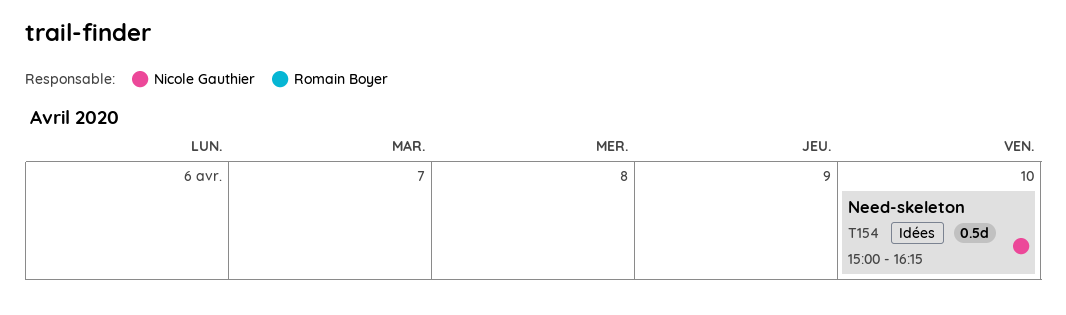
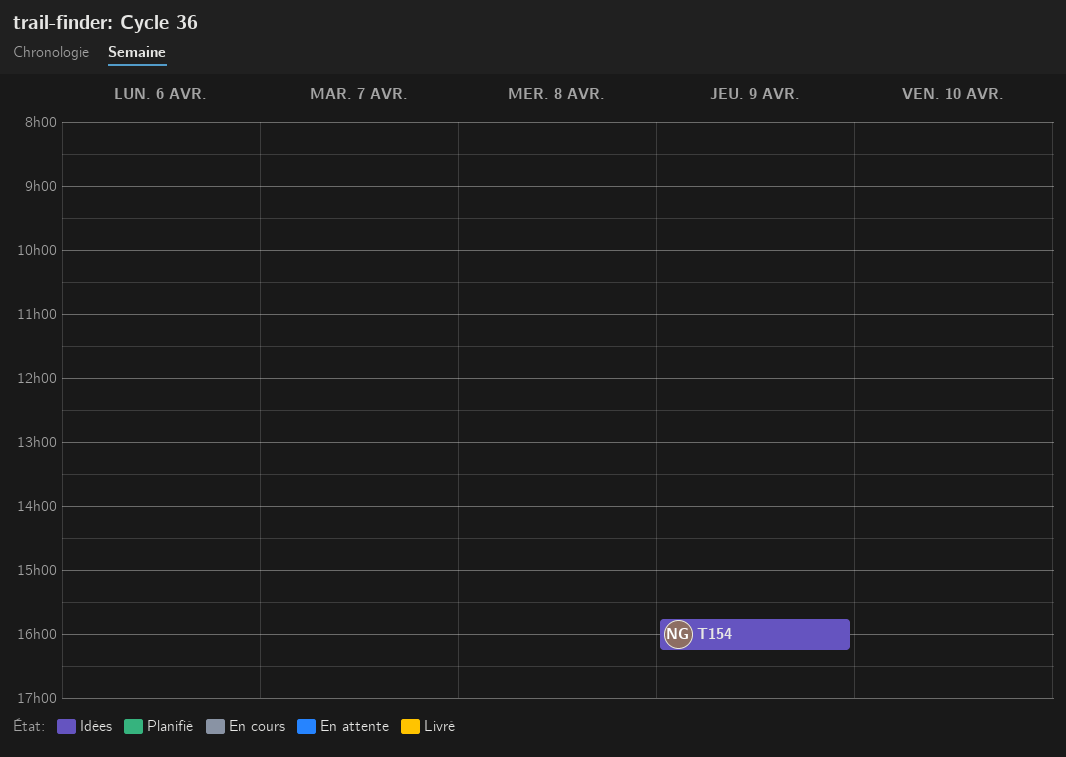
T154, day: Apr 10 -> Apr 9
T154, begins: 15:00 -> 15:45

